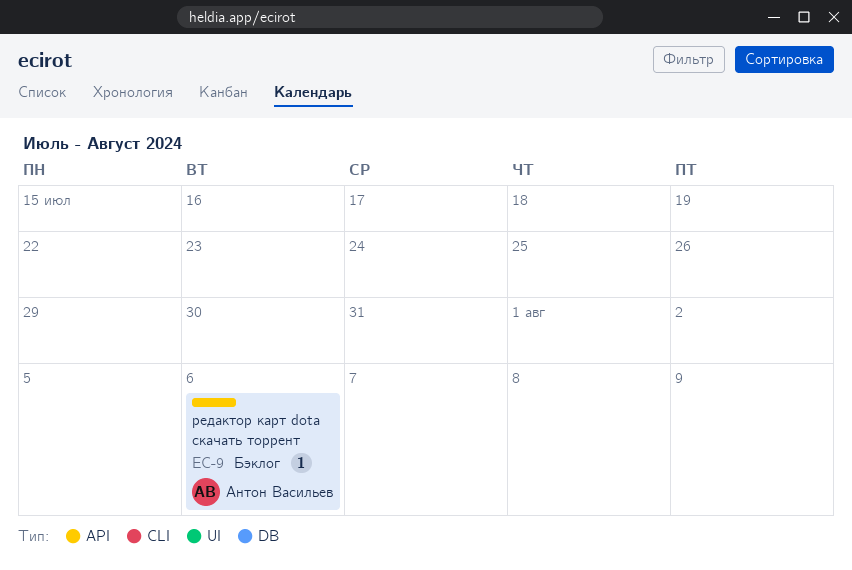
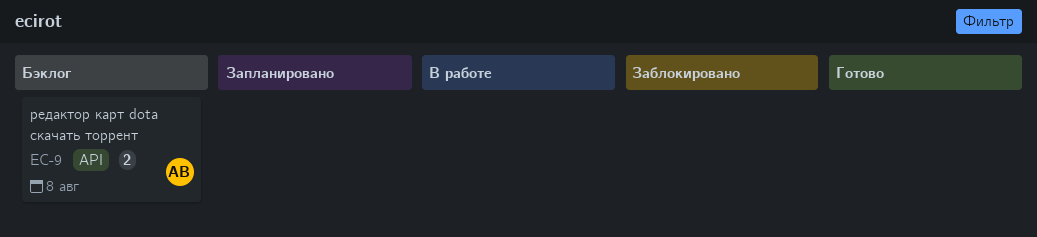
EC-9, estimate: 1 -> 2
EC-9, due: Aug 6 -> Aug 8

